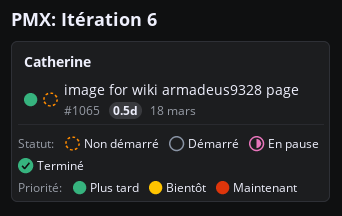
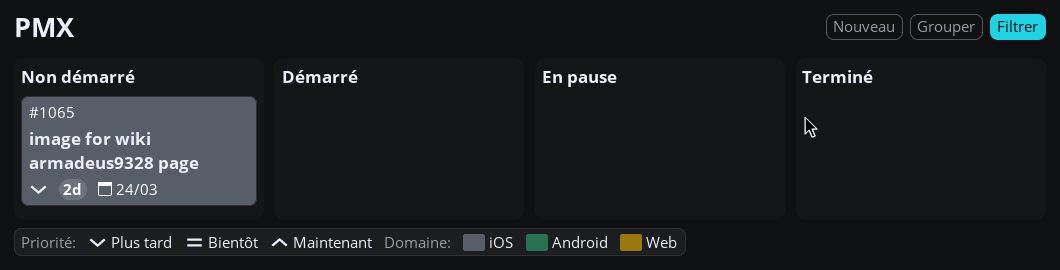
#1065, estimate: 0.5d -> 2d
#1065, due: Mar 18 -> Mar 24

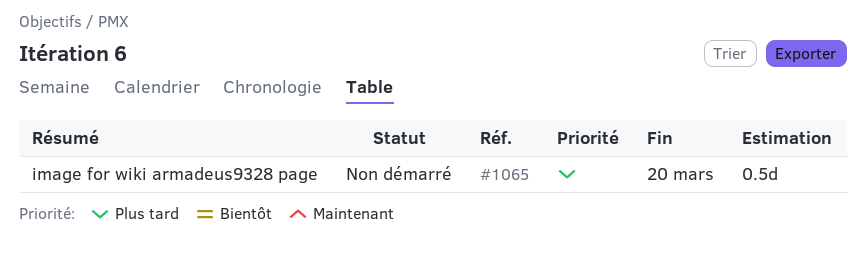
#1065, estimate: 2d -> 0.5d
#1065, due: Mar 24 -> Mar 20

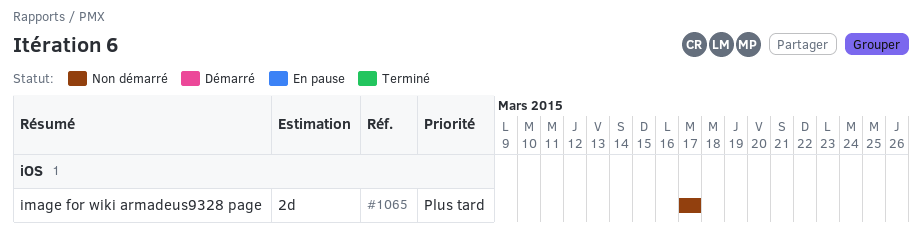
#1065, estimate: 0.5d -> 2d
#1065, due: Mar 20 -> Mar 17

